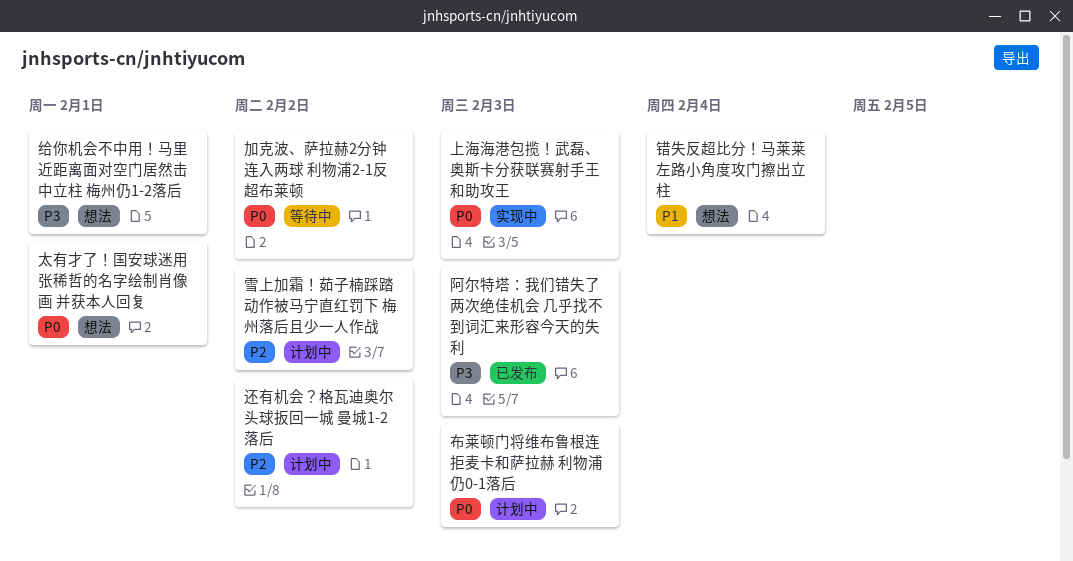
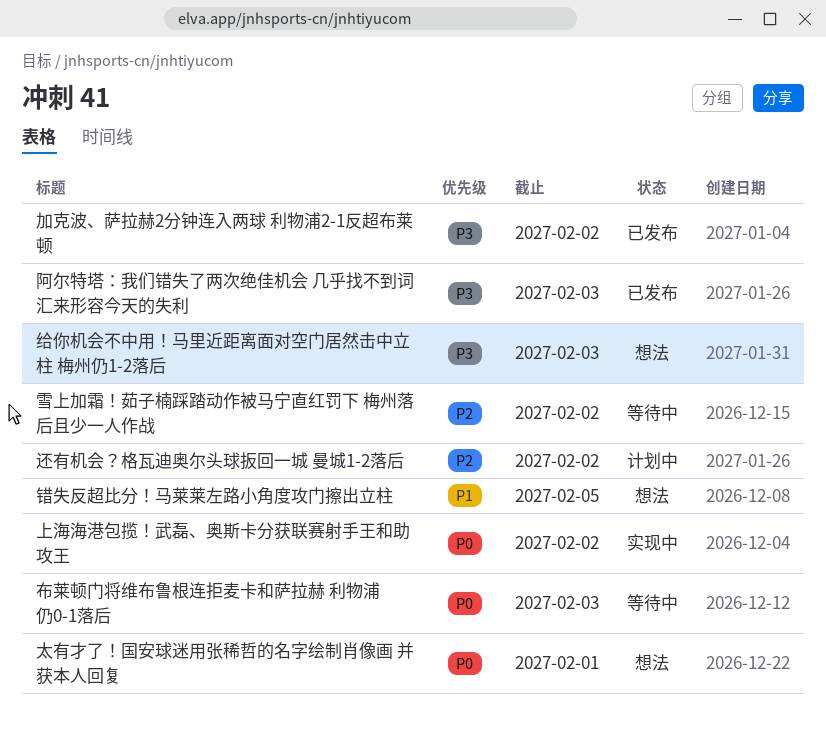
上海海港包揽！武磊、奥斯卡分获联赛射手王和助攻王, due: Feb 3 -> Feb 2
加克波、萨拉赫2分钟连入两球 利物浦2-1反超布莱顿, status: 等待中 -> 已发布
加克波、萨拉赫2分钟连入两球 利物浦2-1反超布莱顿, priority: P0 -> P3
布莱顿门将维布鲁根连拒麦卡和萨拉赫 利物浦仍0-1落后, status: 计划中 -> 等待中
给你机会不中用！马里近距离面对空门居然击中立柱 梅州仍1-2落后, due: Feb 1 -> Feb 3
错失反超比分！马莱莱左路小角度攻门擦出立柱, due: Feb 4 -> Feb 5
雪上加霜！茹子楠踩踏动作被马宁直红罚下 梅州落后且少一人作战, status: 计划中 -> 等待中

